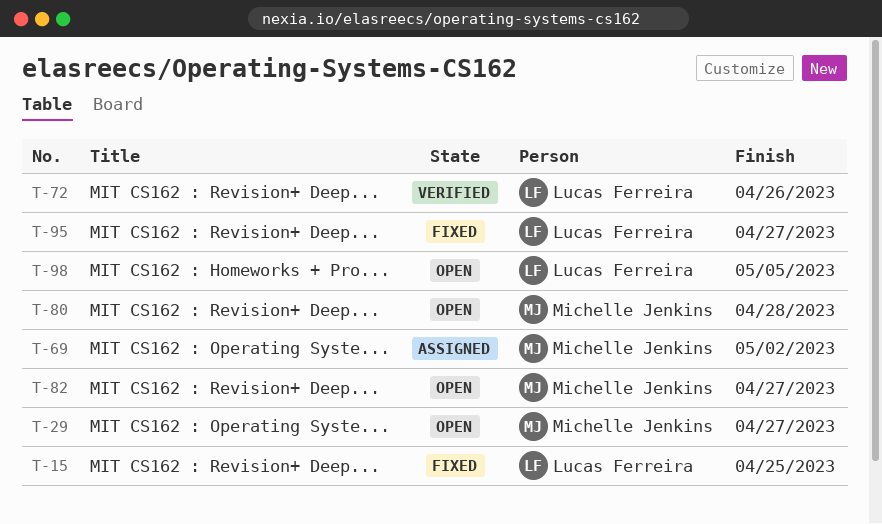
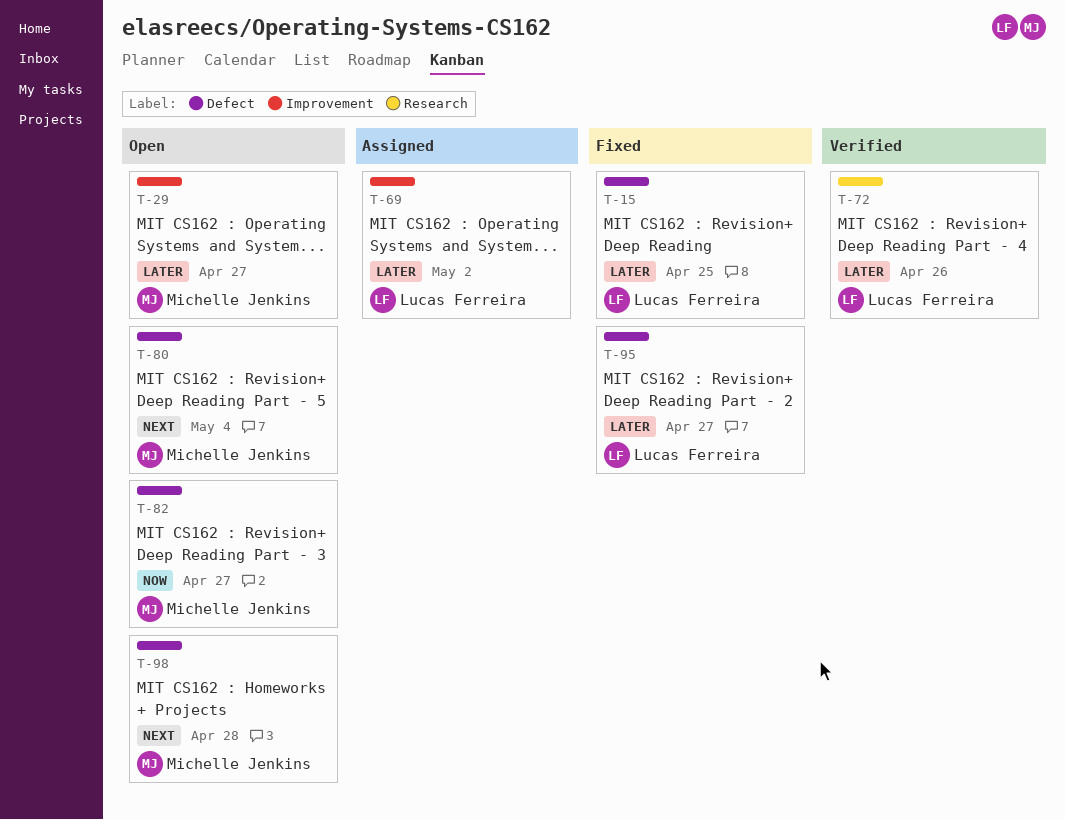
T-69, owner: Michelle Jenkins -> Lucas Ferreira
T-80, due: Apr 28 -> May 4
T-98, owner: Lucas Ferreira -> Michelle Jenkins
T-98, due: May 5 -> Apr 28

